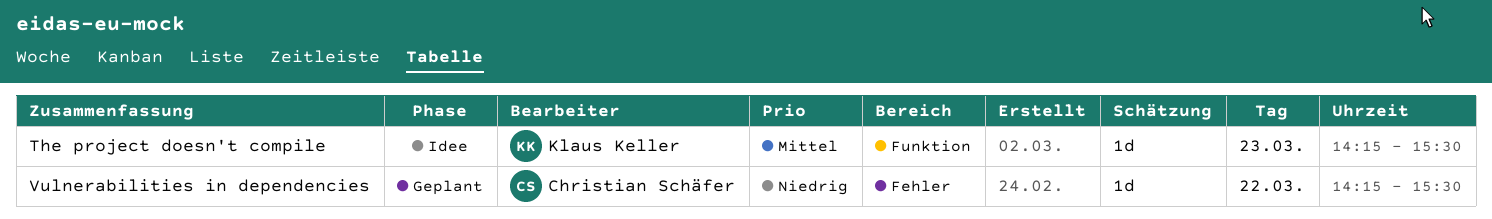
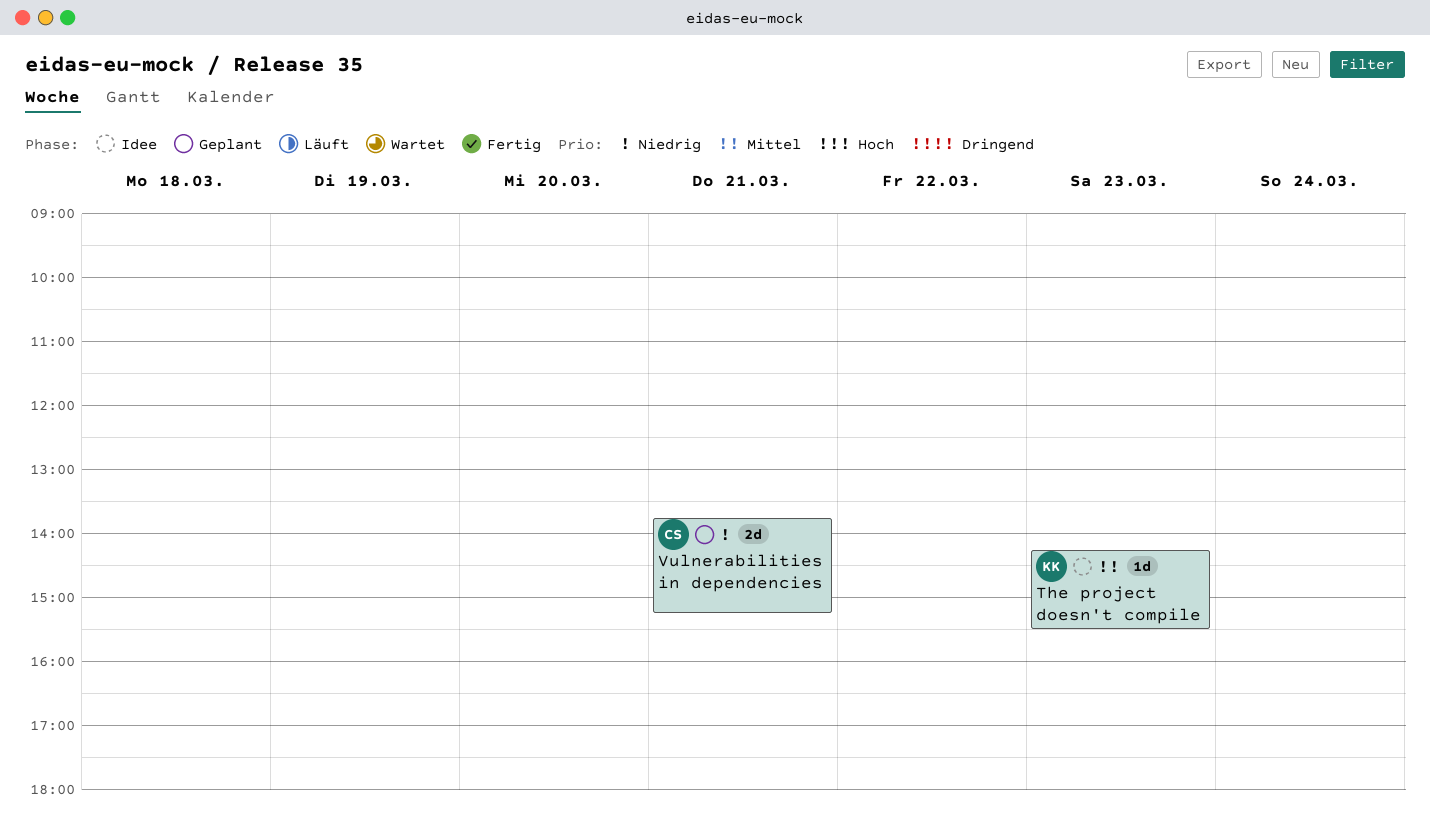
Vulnerabilities in dependencies, estimate: 1d -> 2d
Vulnerabilities in dependencies, day: Mar 22 -> Mar 21
Vulnerabilities in dependencies, begins: 14:15 -> 13:45
Vulnerabilities in dependencies, ends: 15:30 -> 15:15

